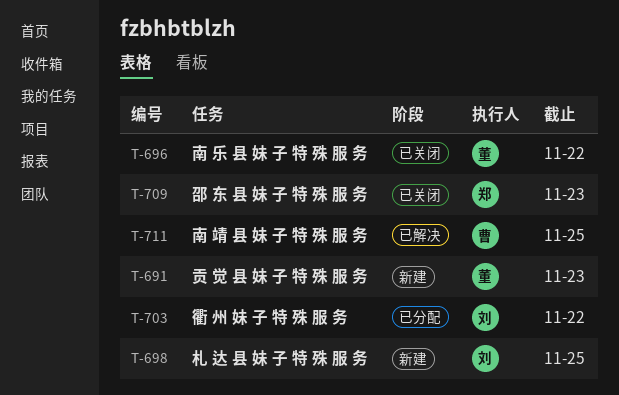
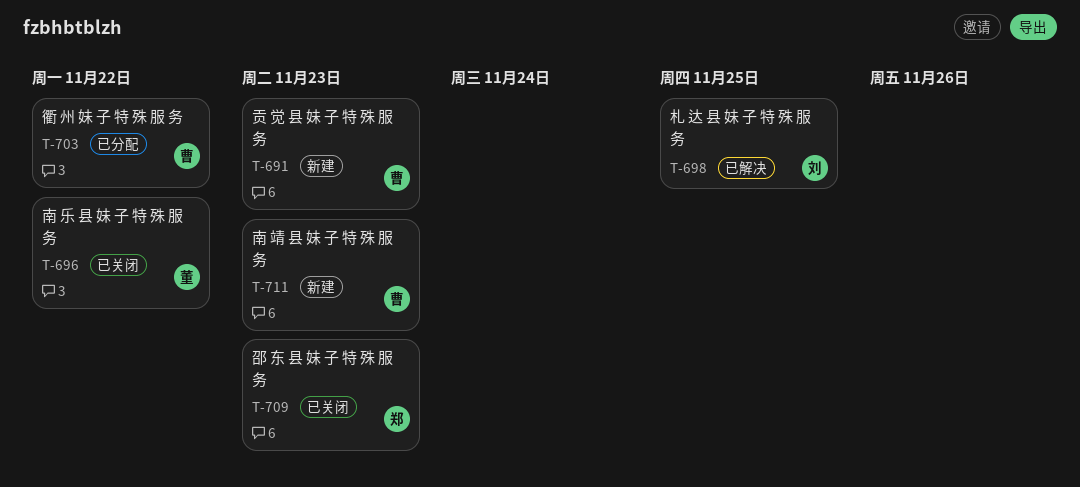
T-691, owner: 董 -> 曹
T-698, status: 新建 -> 已解决
T-703, owner: 刘 -> 曹
T-711, status: 已解决 -> 新建
T-711, due: Nov 25 -> Nov 23

